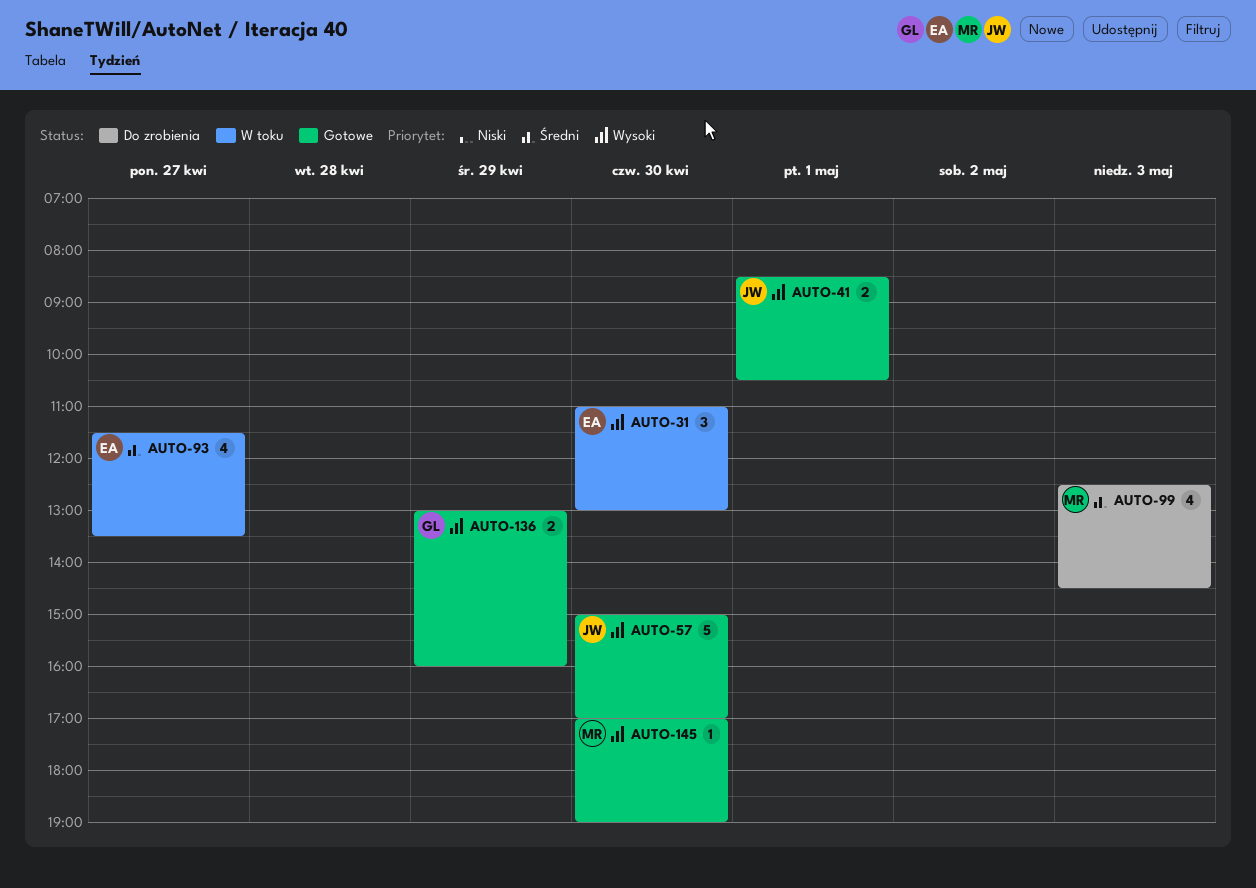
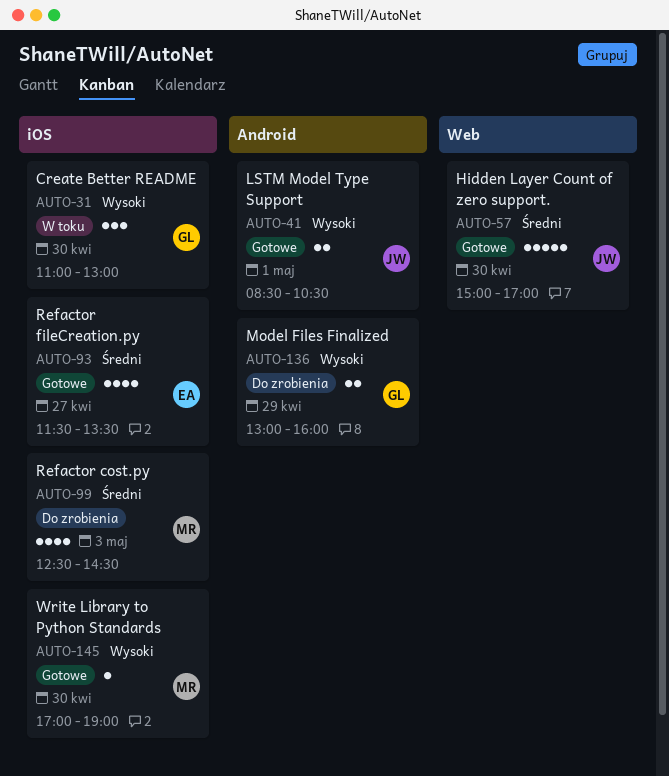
AUTO-31, owner: EA -> GL
AUTO-57, priority: Wysoki -> Średni
AUTO-93, status: W toku -> Gotowe
AUTO-136, status: Gotowe -> Do zrobienia

